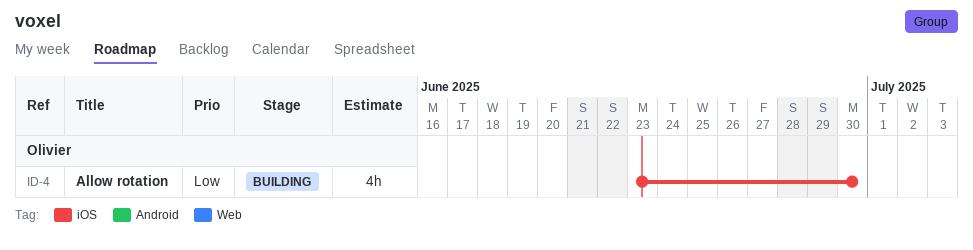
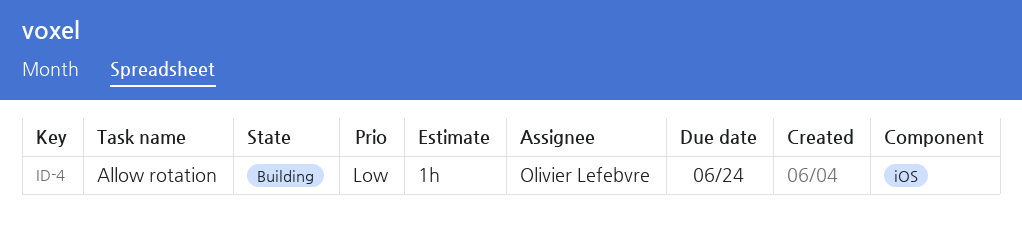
ID-4, estimate: 4h -> 1h
ID-4, due: Jun 30 -> Jun 24

